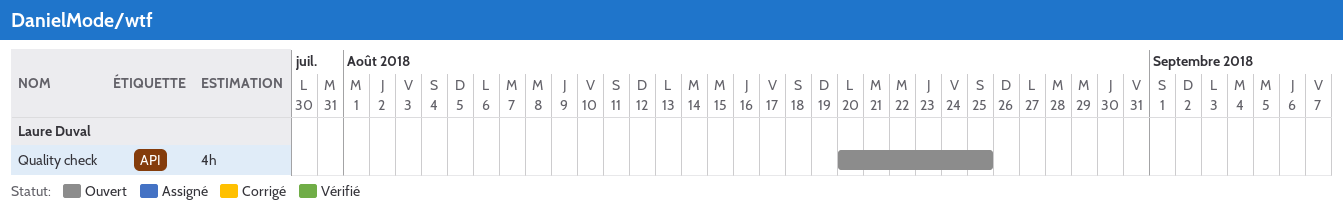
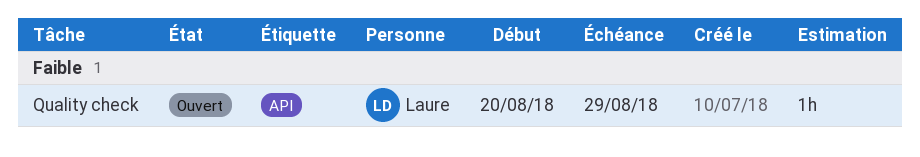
Quality check, estimate: 4h -> 1h
Quality check, due: Aug 25 -> Aug 29

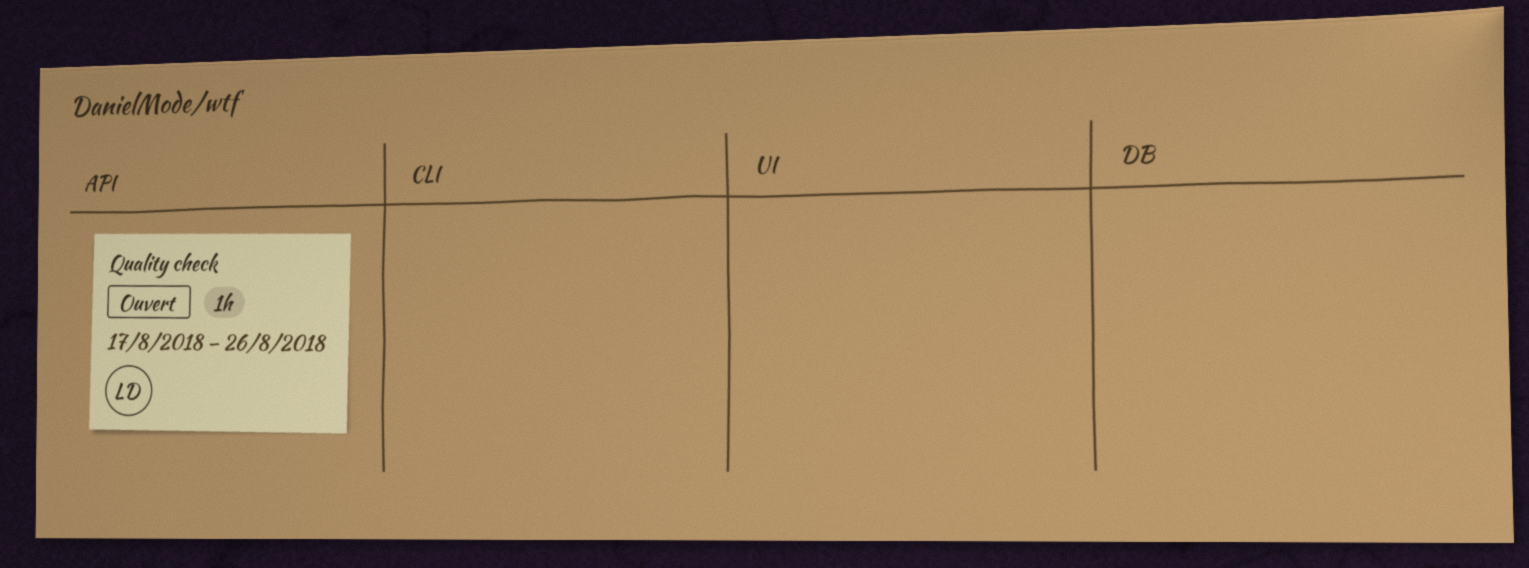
Quality check, start: Aug 20 -> Aug 17
Quality check, due: Aug 29 -> Aug 26

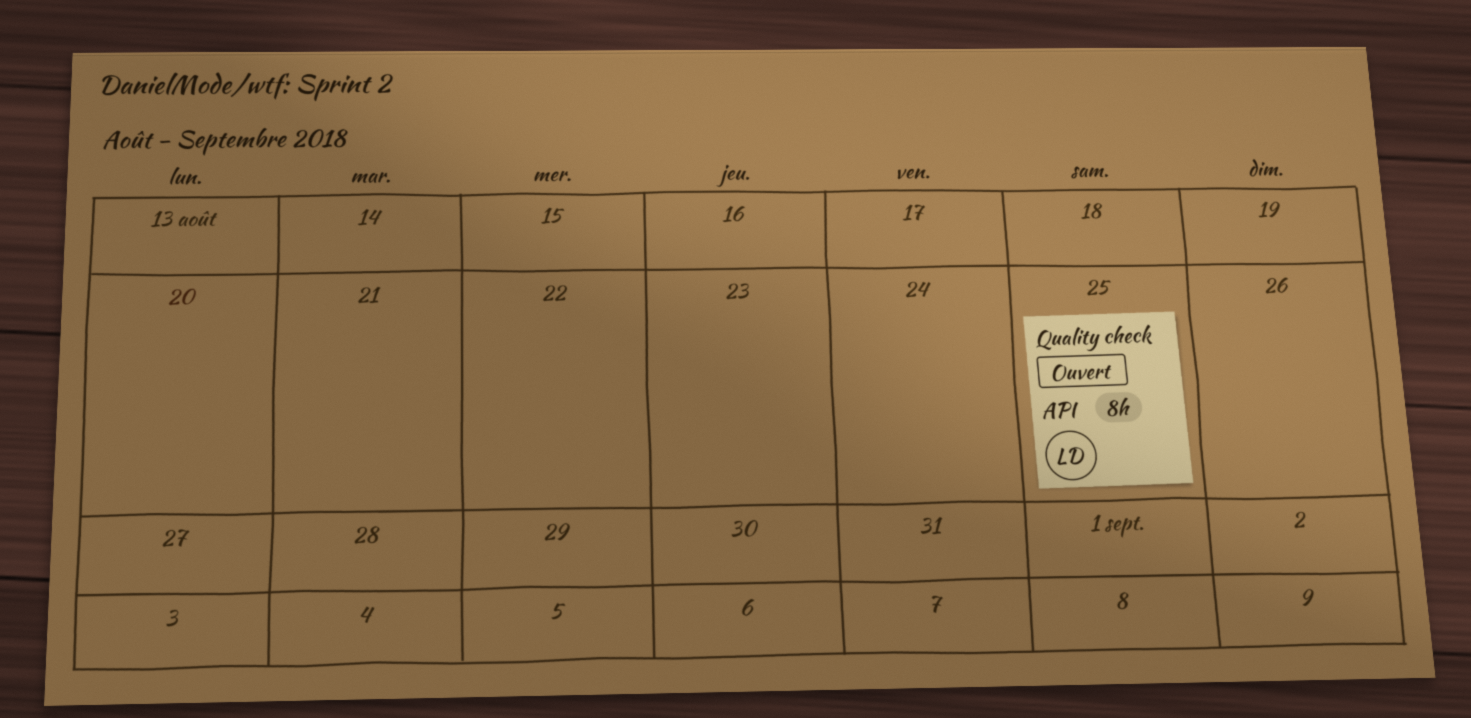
Quality check, estimate: 1h -> 8h
Quality check, due: Aug 26 -> Aug 25

